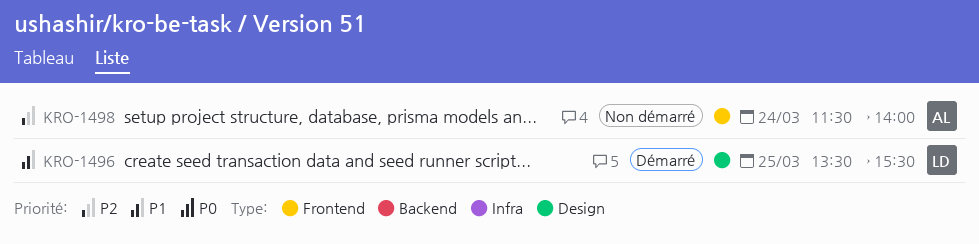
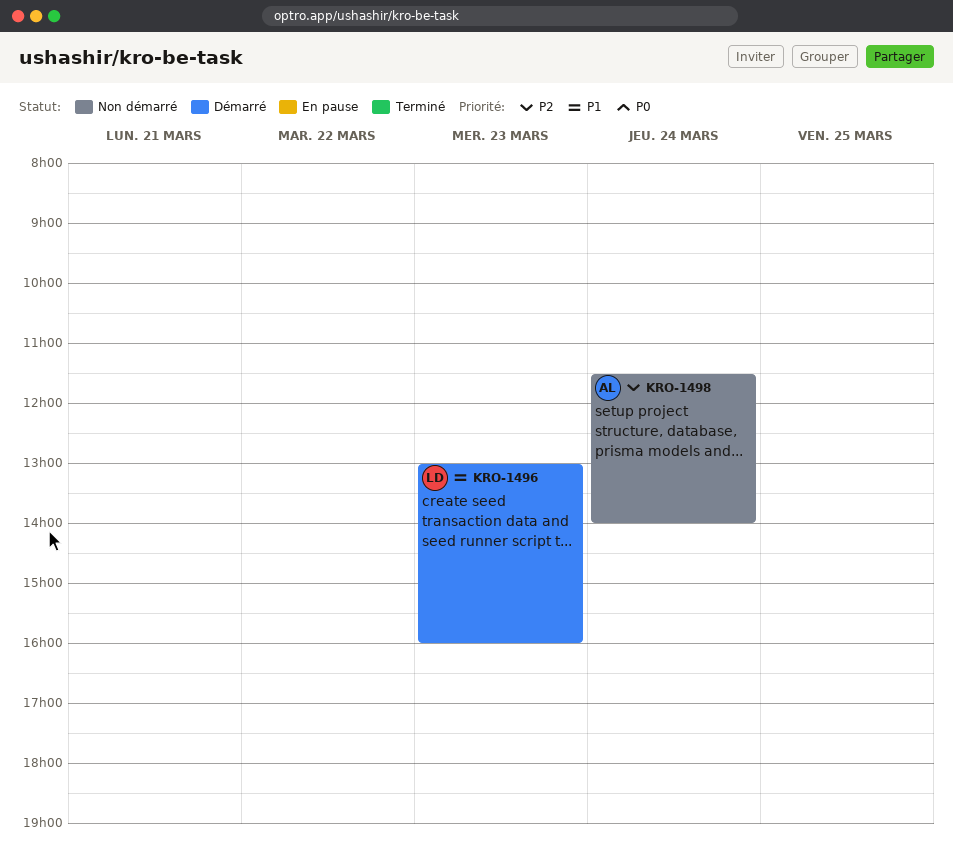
KRO-1496, day: Mar 25 -> Mar 23
KRO-1496, begins: 13:30 -> 13:00
KRO-1496, ends: 15:30 -> 16:00

